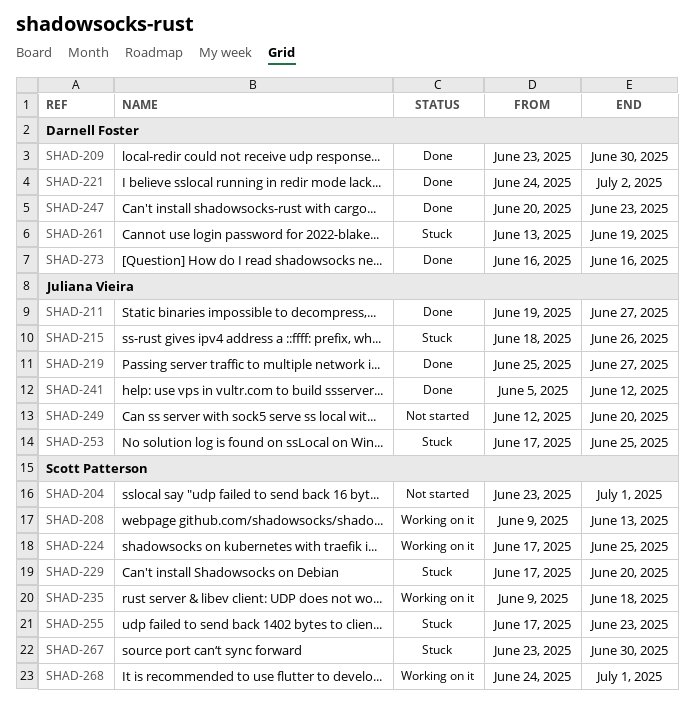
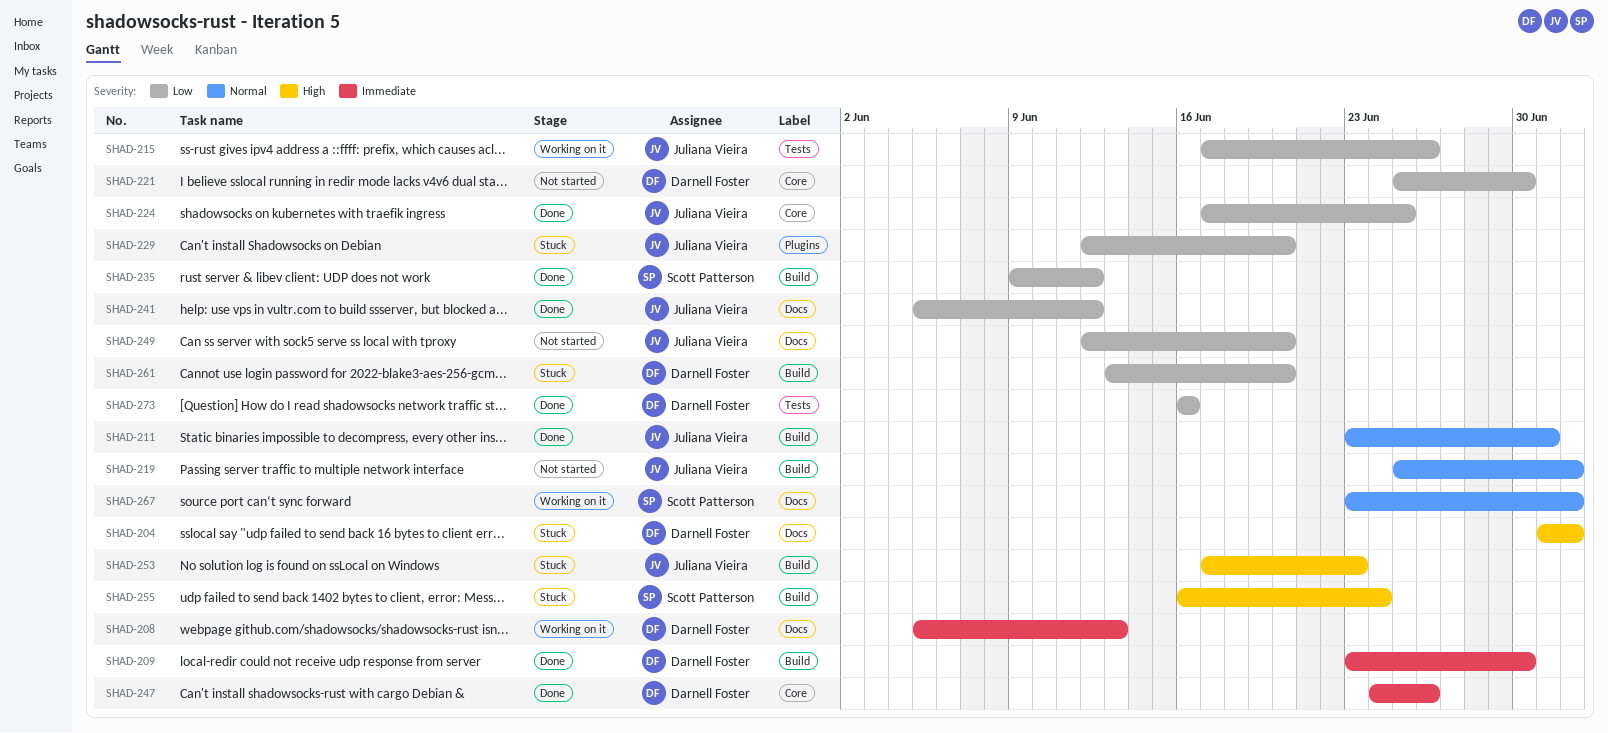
SHAD-204, status: Not started -> Stuck
SHAD-204, owner: Scott Patterson -> Darnell Foster
SHAD-204, start: Jun 23 -> Jul 1
SHAD-204, due: Jul 1 -> Jul 2
SHAD-208, owner: Scott Patterson -> Darnell Foster
SHAD-208, start: Jun 9 -> Jun 5
SHAD-211, start: Jun 19 -> Jun 23
SHAD-211, due: Jun 27 -> Jul 1
SHAD-215, status: Stuck -> Working on it
SHAD-215, start: Jun 18 -> Jun 17
SHAD-219, status: Done -> Not started
SHAD-219, due: Jun 27 -> Jul 2
SHAD-221, status: Done -> Not started
SHAD-221, start: Jun 24 -> Jun 25
SHAD-221, due: Jul 2 -> Jun 30
SHAD-224, status: Working on it -> Done
SHAD-224, owner: Scott Patterson -> Juliana Vieira
SHAD-229, owner: Scott Patterson -> Juliana Vieira
SHAD-229, start: Jun 17 -> Jun 12
SHAD-235, status: Working on it -> Done
SHAD-235, due: Jun 18 -> Jun 12
SHAD-247, start: Jun 20 -> Jun 24
SHAD-247, due: Jun 23 -> Jun 26
SHAD-253, due: Jun 25 -> Jun 23
SHAD-255, start: Jun 17 -> Jun 16
SHAD-255, due: Jun 23 -> Jun 24
SHAD-261, due: Jun 19 -> Jun 20
SHAD-267, status: Stuck -> Working on it
SHAD-267, due: Jun 30 -> Jul 2
SHAD-268: present -> none

